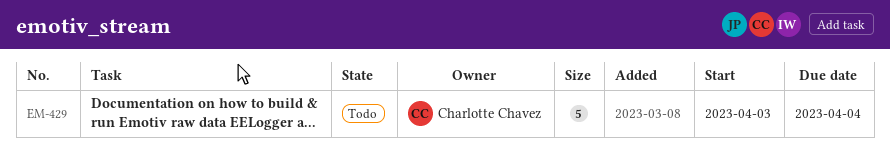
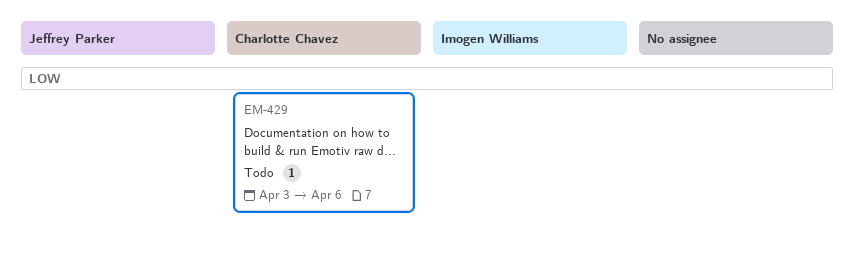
EM-429, estimate: 5 -> 1
EM-429, due: Apr 4 -> Apr 6

